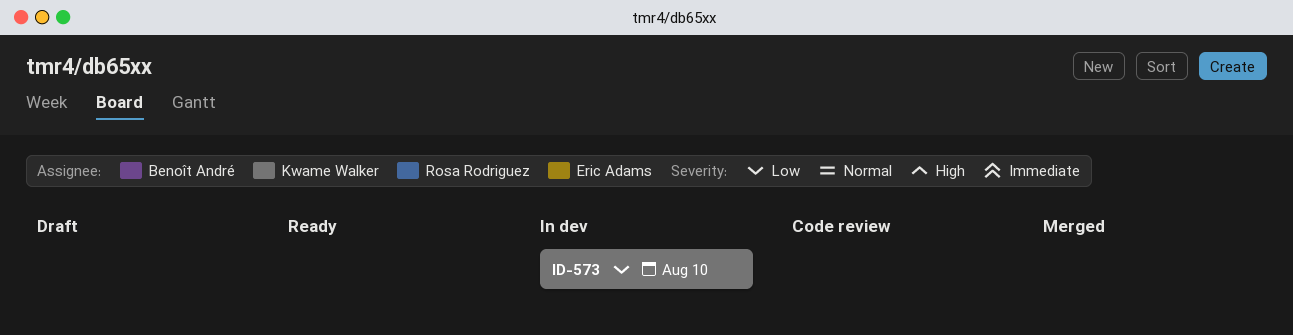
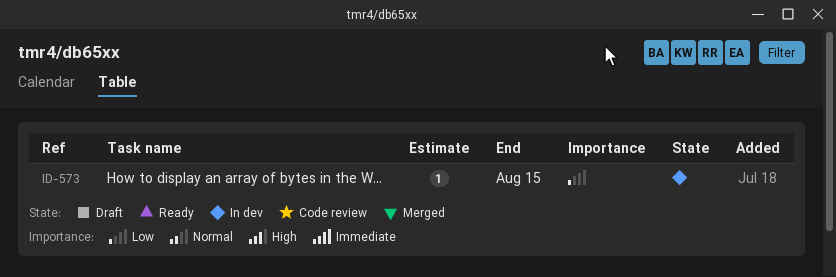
ID-573, due: Aug 10 -> Aug 15

